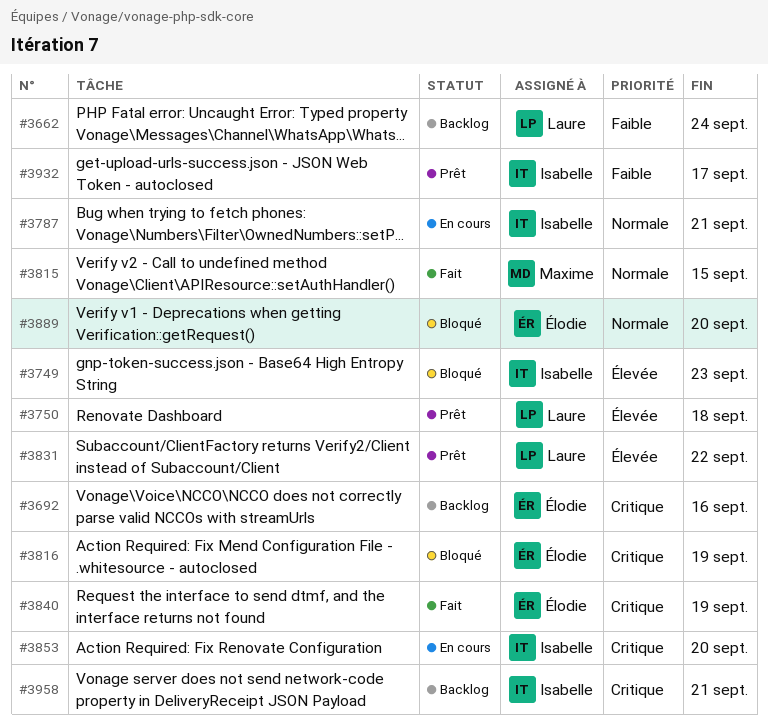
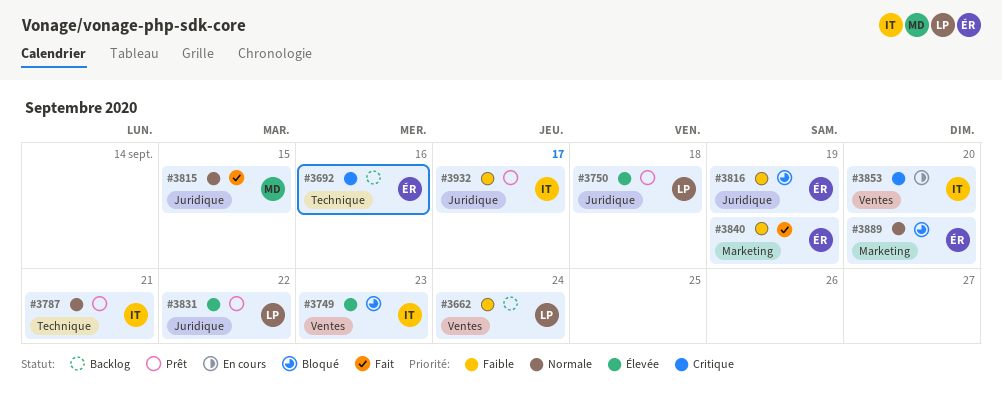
#3787, status: En cours -> Prêt
#3816, priority: Critique -> Faible
#3840, priority: Critique -> Faible
#3958: present -> none

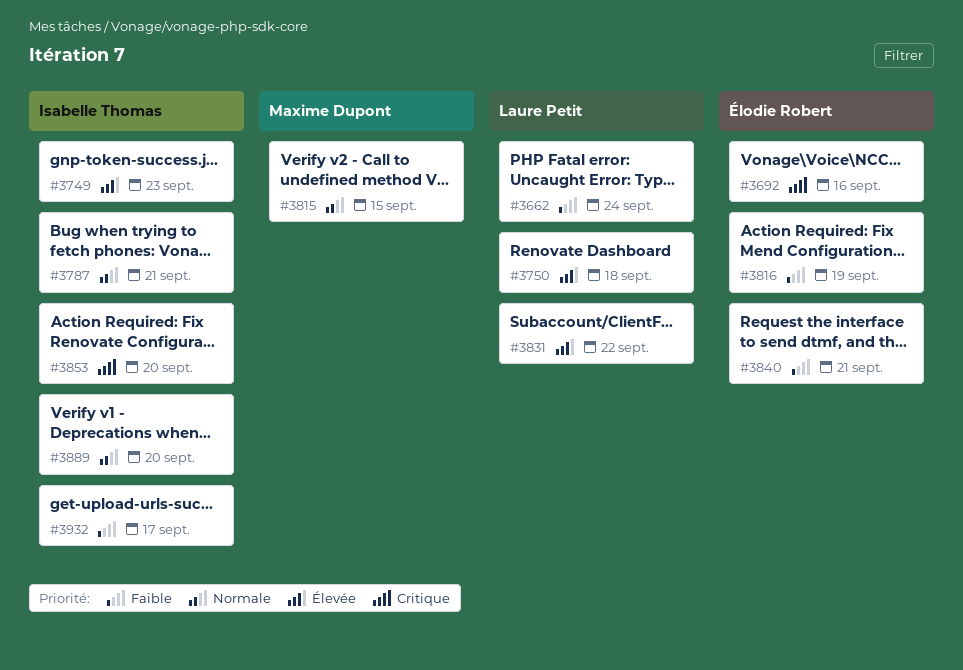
#3840, due: Sep 19 -> Sep 21
#3889, owner: Élodie Robert -> Isabelle Thomas

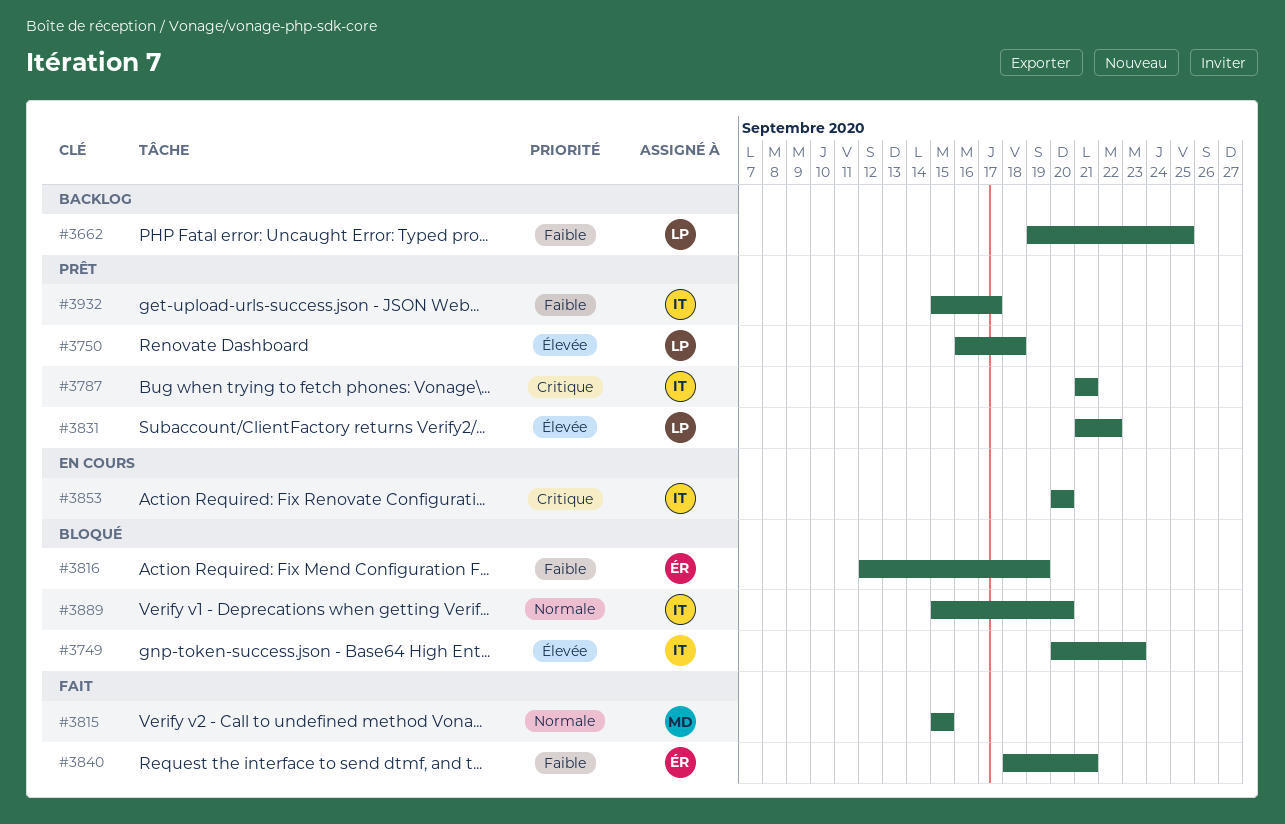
#3662, due: Sep 24 -> Sep 25
#3692: present -> none
#3787, priority: Normale -> Critique

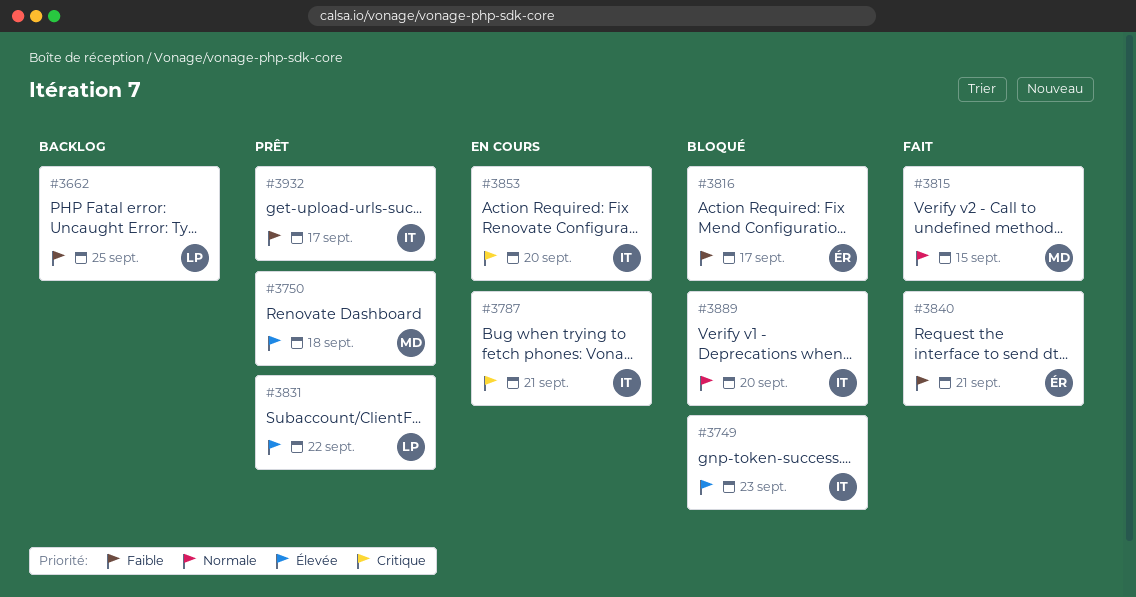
#3750, owner: LP -> MD
#3787, status: Prêt -> En cours
#3816, due: Sep 19 -> Sep 17

